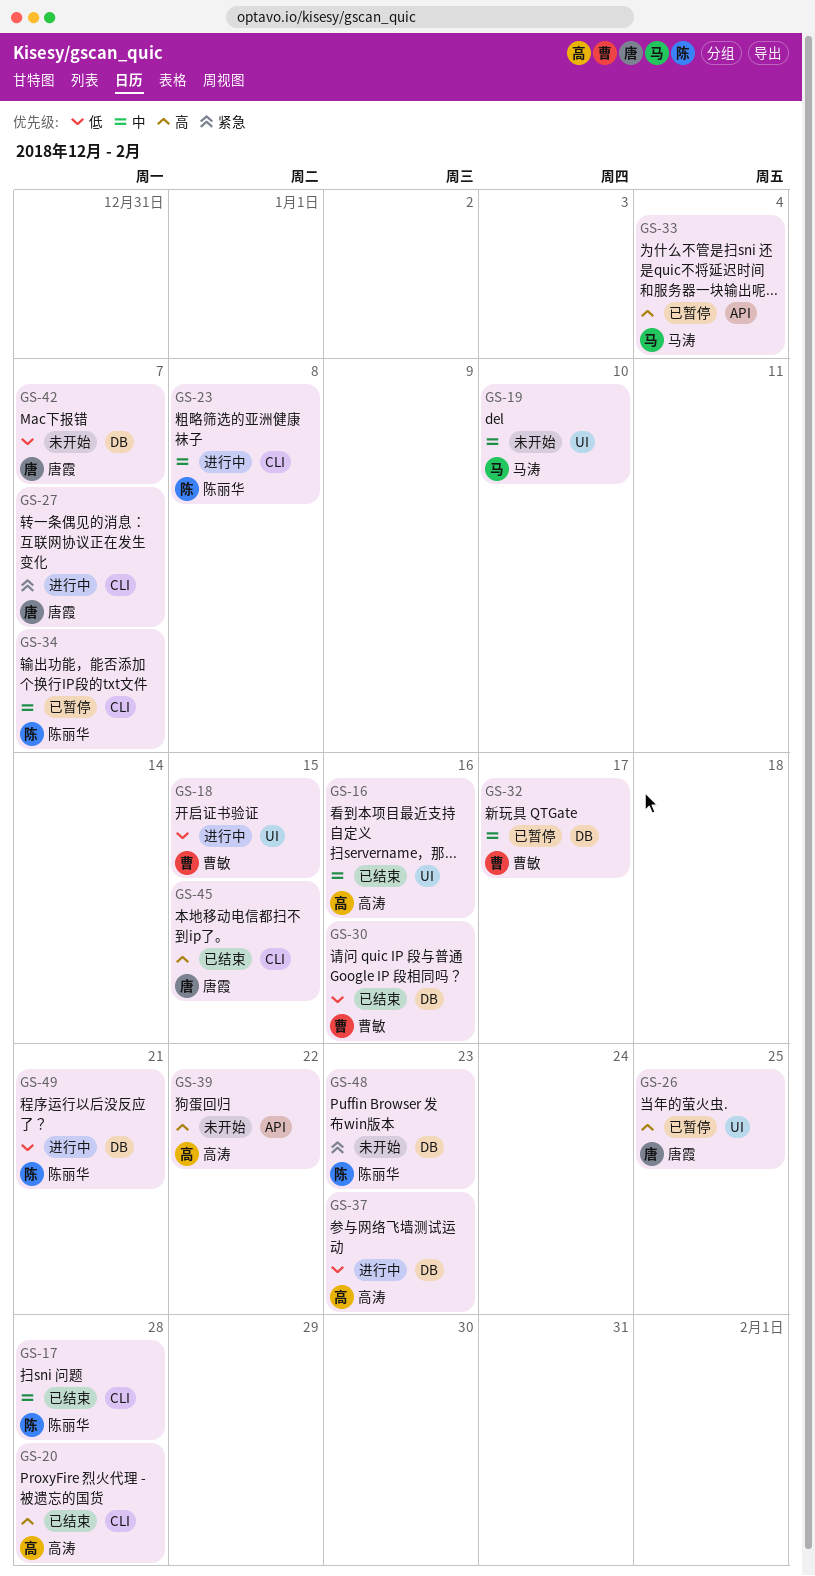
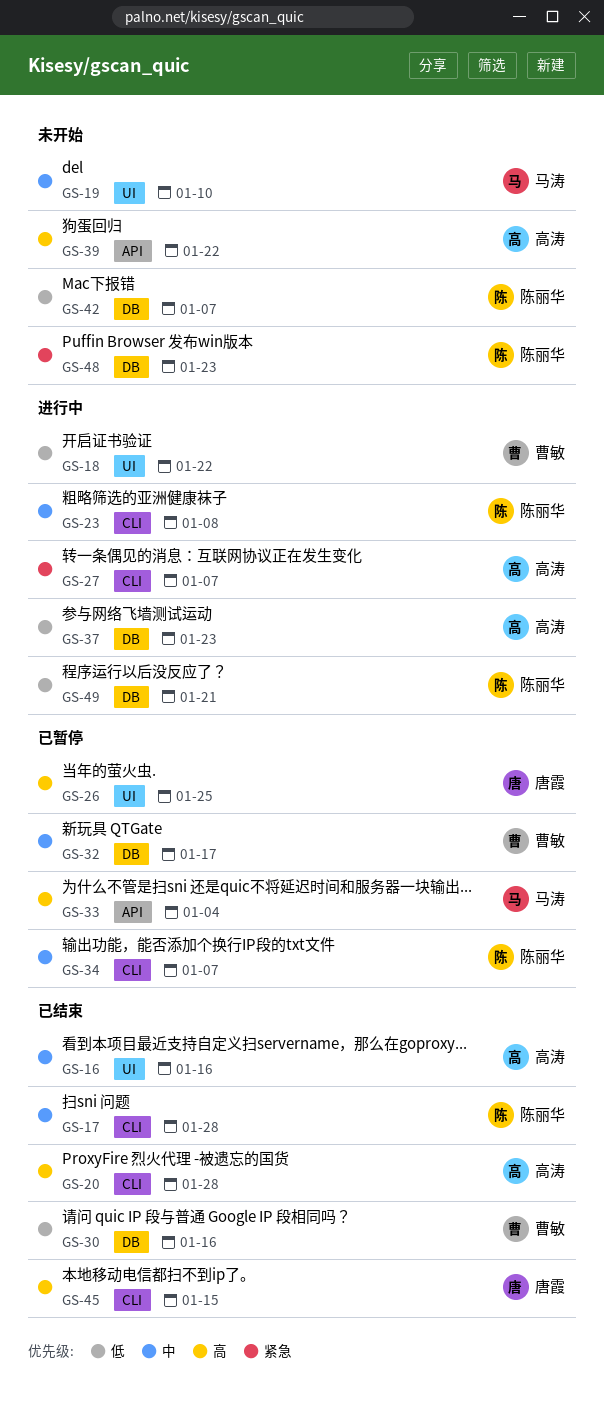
GS-18, due: Jan 15 -> Jan 22
GS-27, owner: 唐霞 -> 高涛
GS-42, owner: 唐霞 -> 陈丽华

